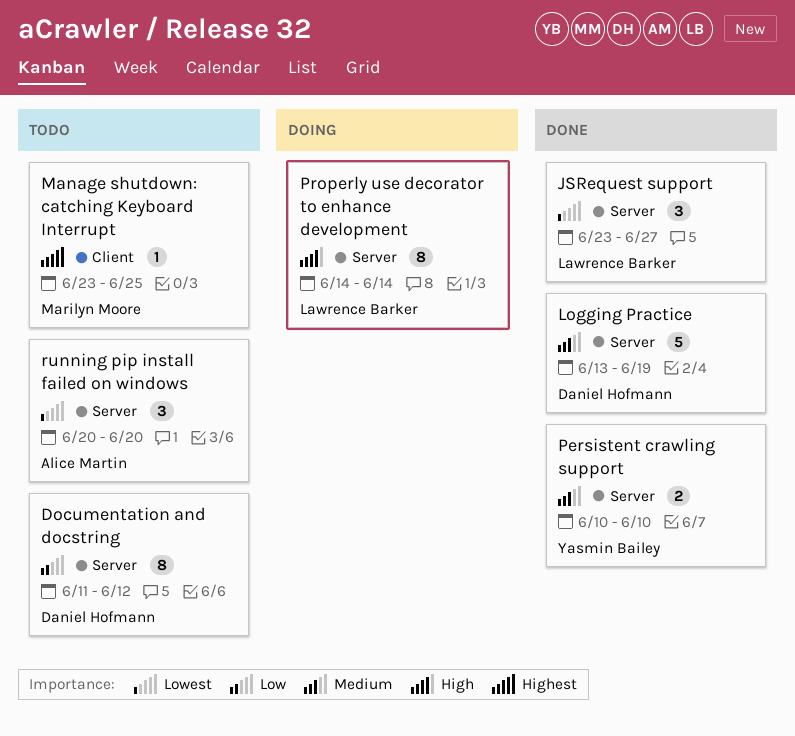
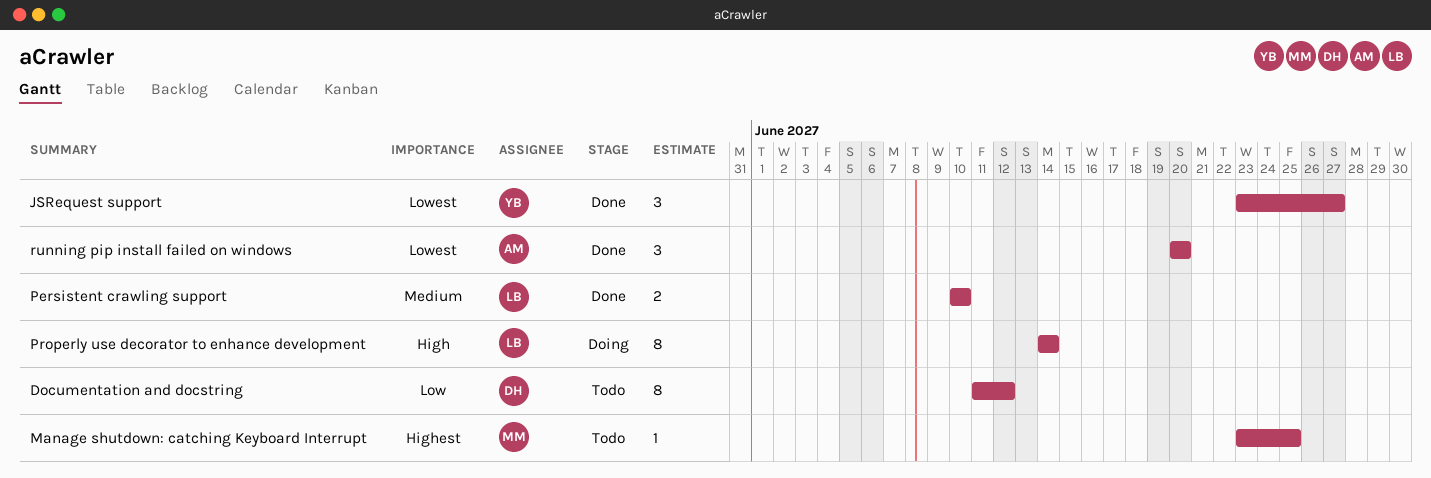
JSRequest support, owner: Lawrence Barker -> Yasmin Bailey
Logging Practice: present -> none
Persistent crawling support, owner: Yasmin Bailey -> Lawrence Barker
running pip install failed on windows, status: Todo -> Done

